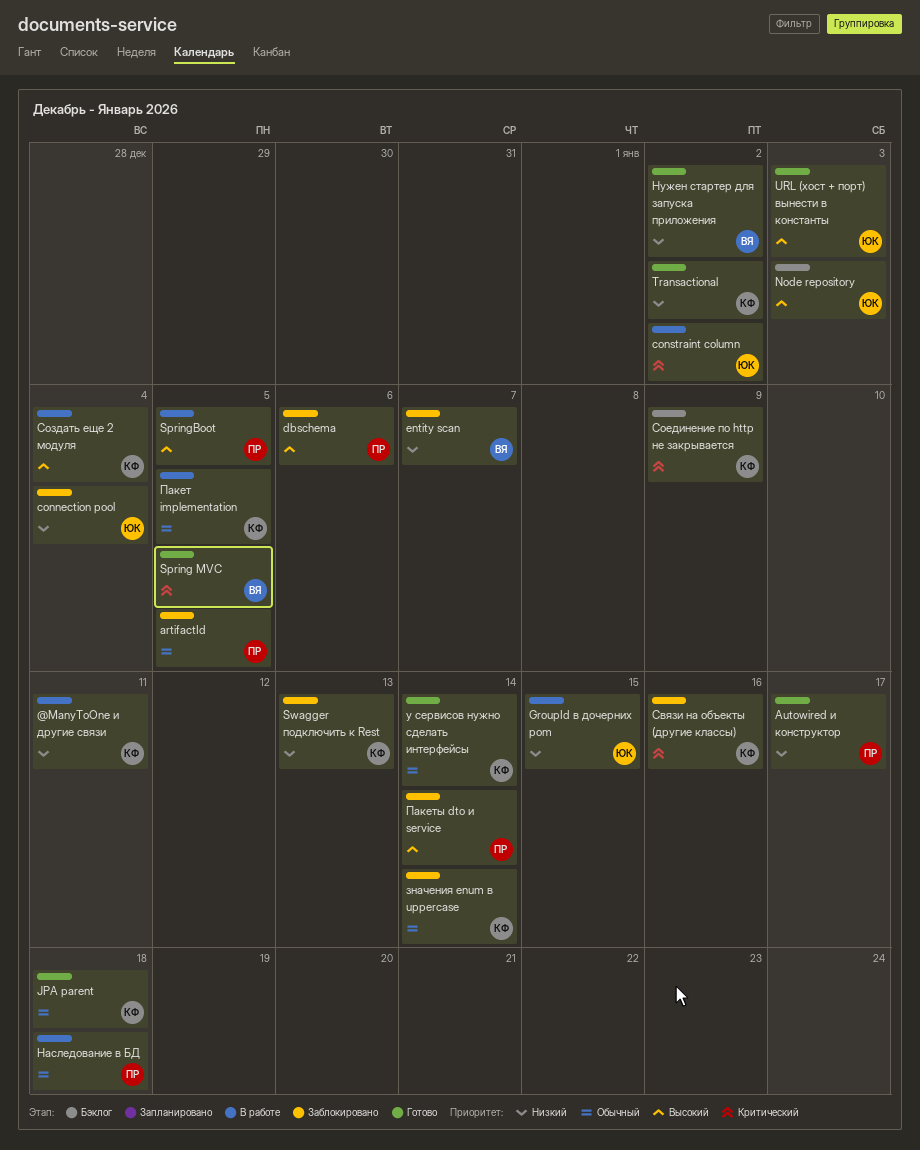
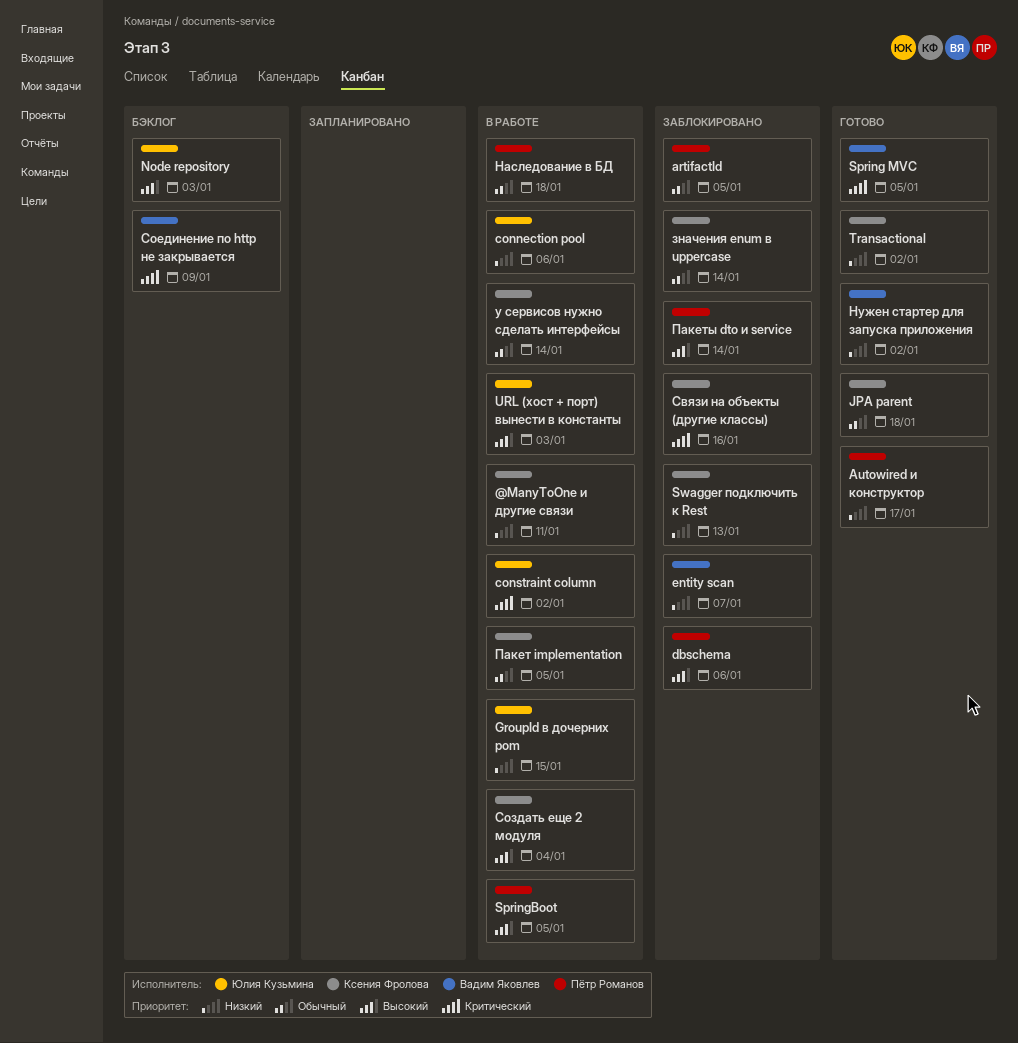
connection pool, status: Заблокировано -> В работе
connection pool, due: Jan 4 -> Jan 6
URL (хост + порт) вынести в константы, status: Готово -> В работе
Соединение по http не закрывается, owner: Ксения Фролова -> Вадим Яковлев
у сервисов нужно сделать интерфейсы, status: Готово -> В работе

